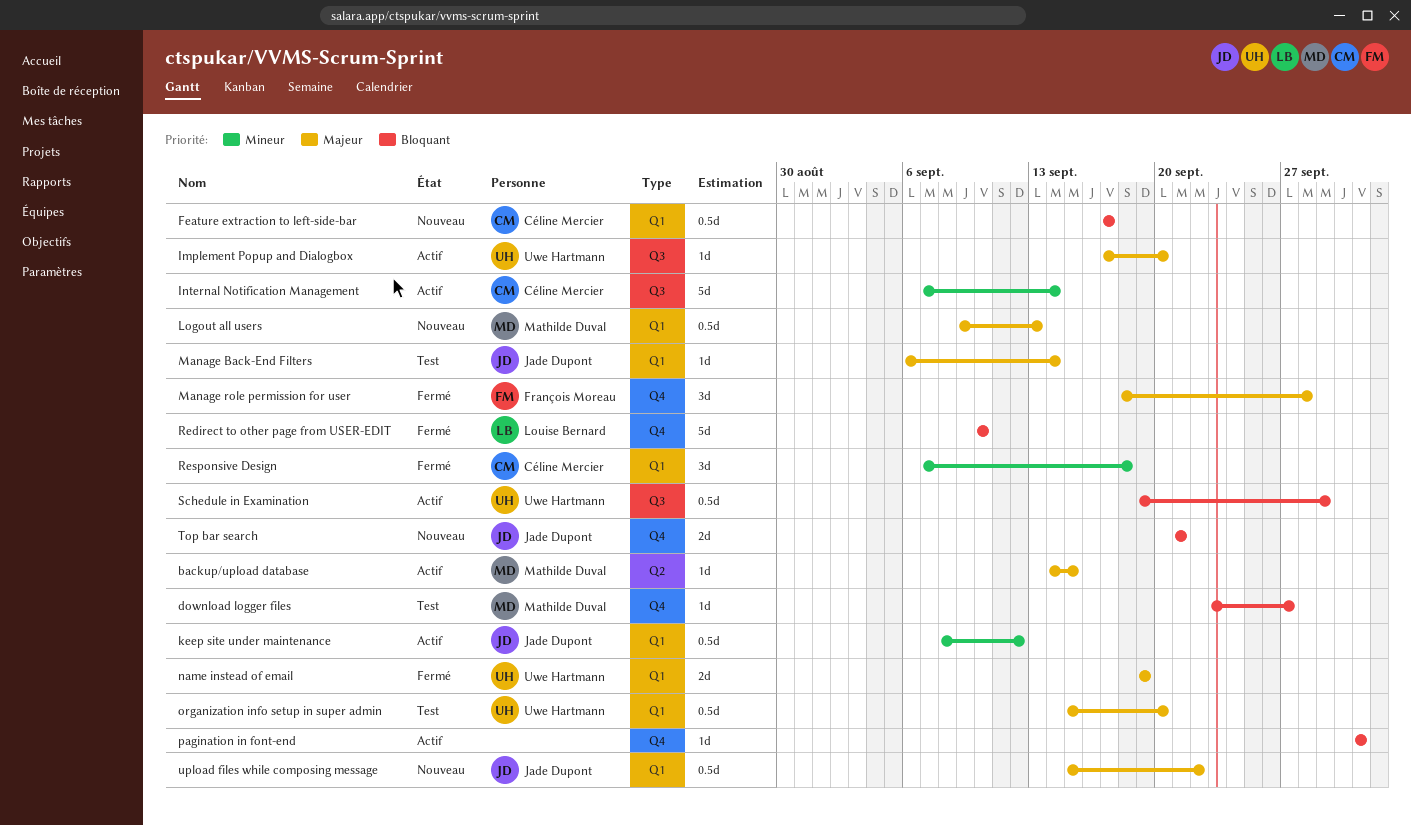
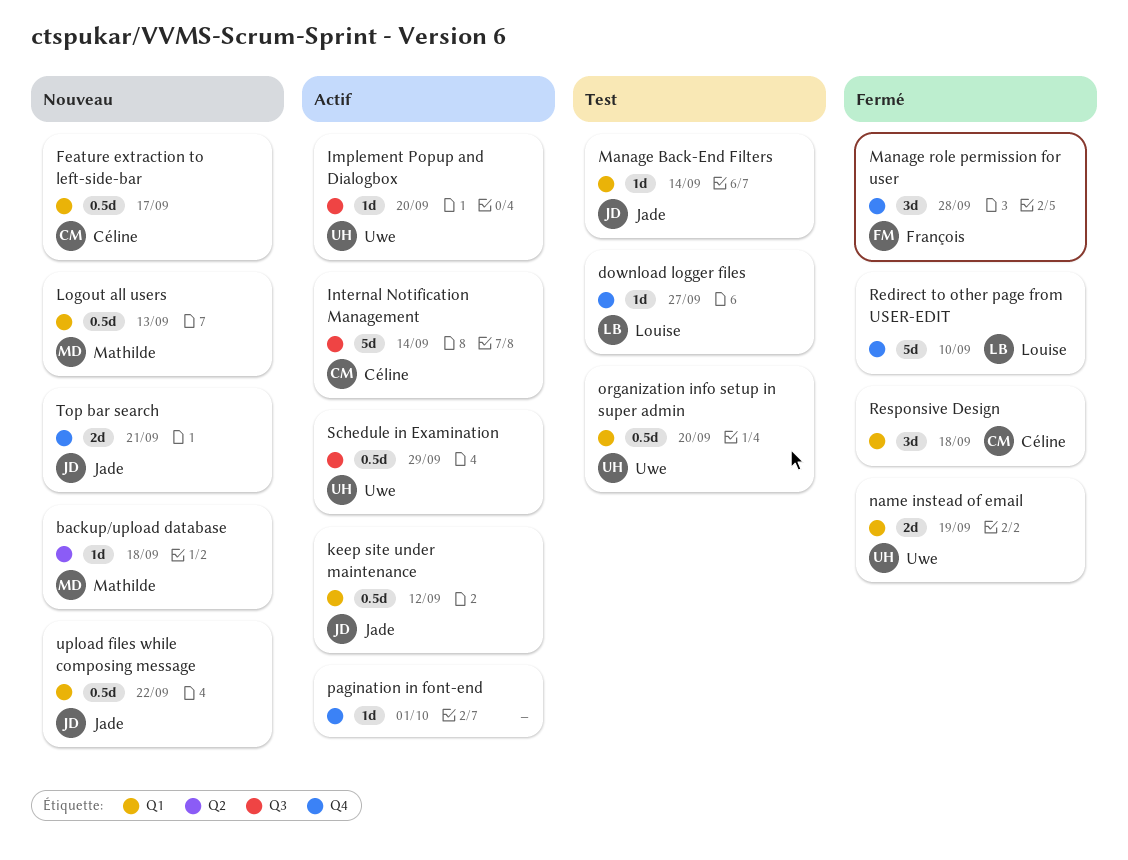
backup/upload database, status: Actif -> Nouveau
backup/upload database, due: Sep 15 -> Sep 18
download logger files, owner: Mathilde Duval -> Louise Bernard

